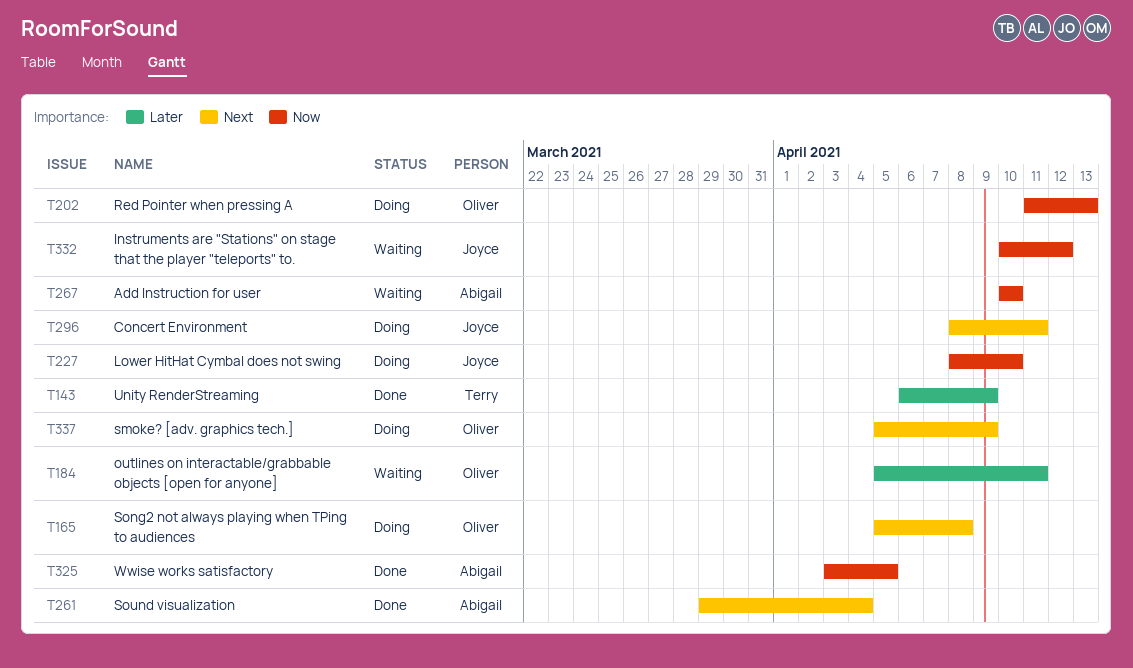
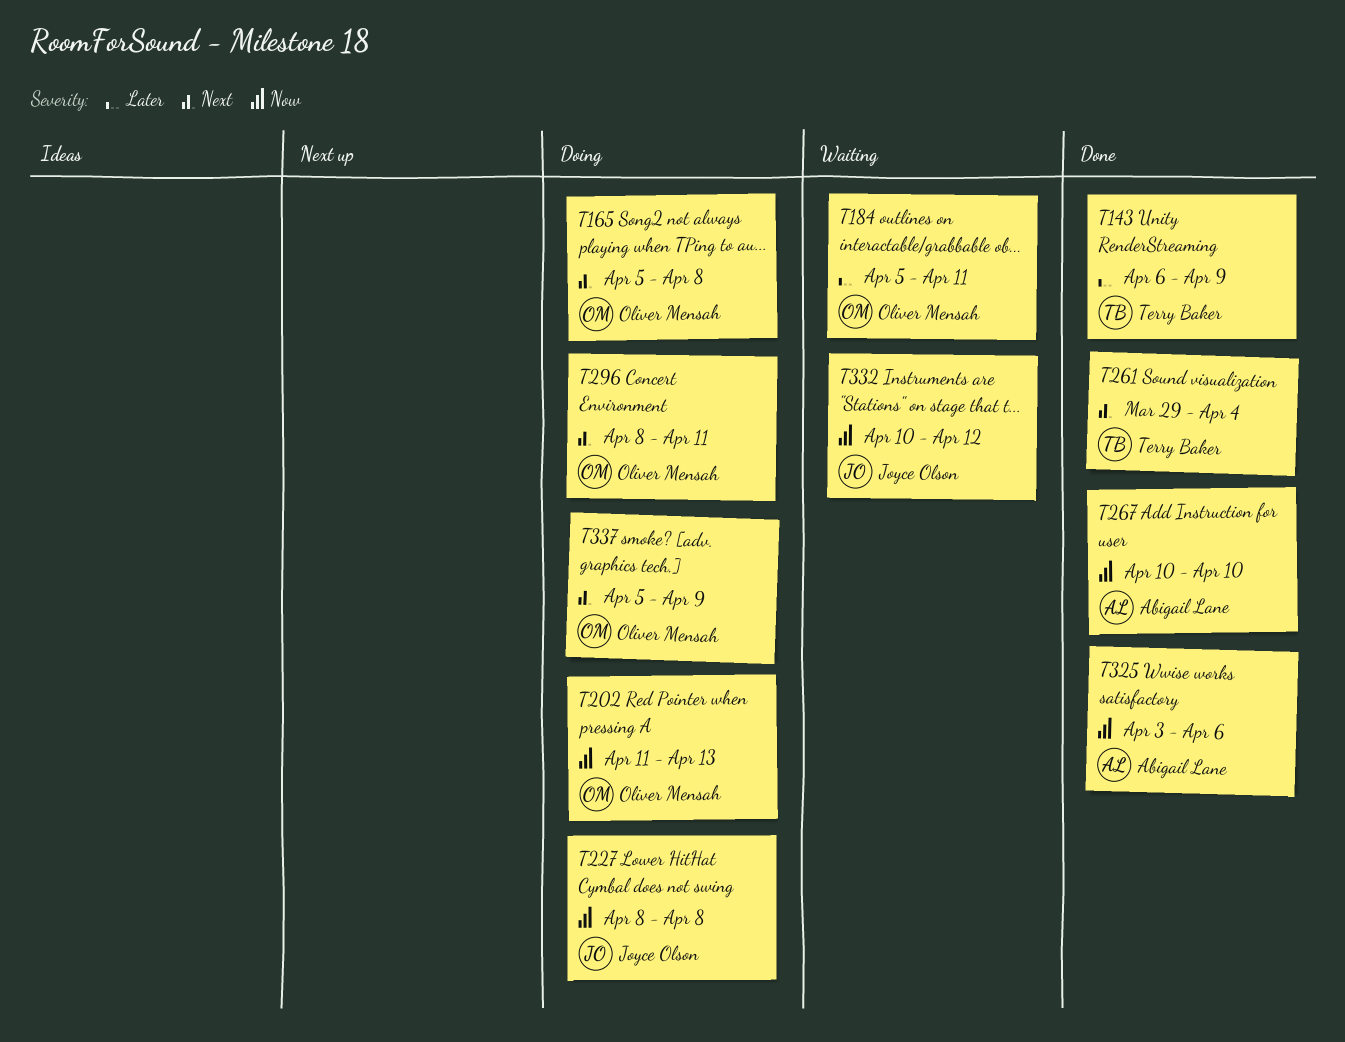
T227, due: Apr 10 -> Apr 8
T261, owner: Abigail Lane -> Terry Baker
T267, status: Waiting -> Done
T296, owner: Joyce Olson -> Oliver Mensah
T325, due: Apr 5 -> Apr 6

